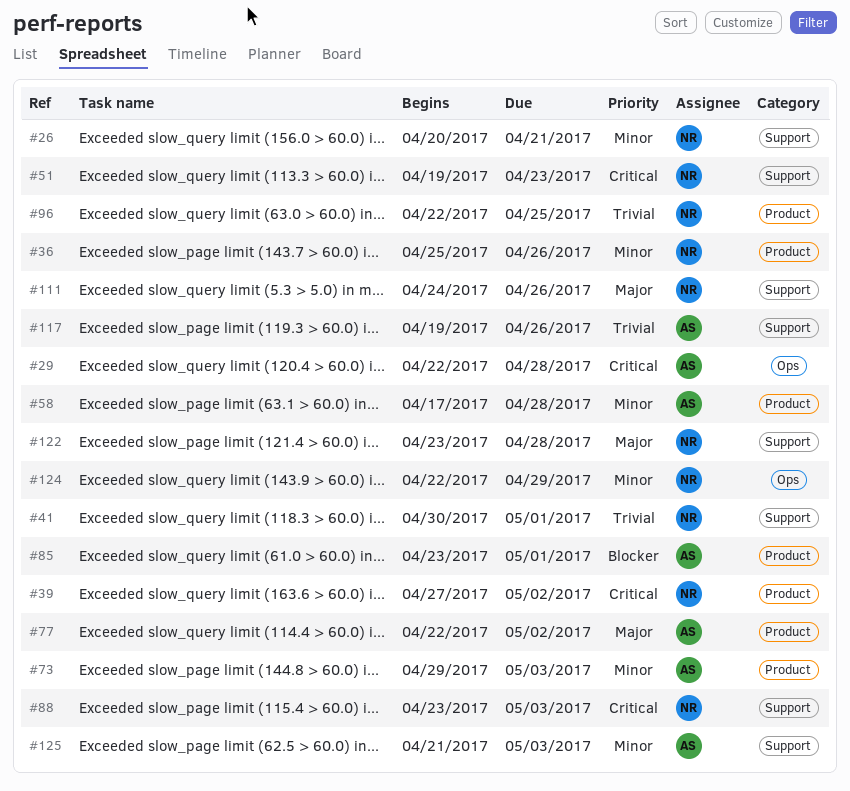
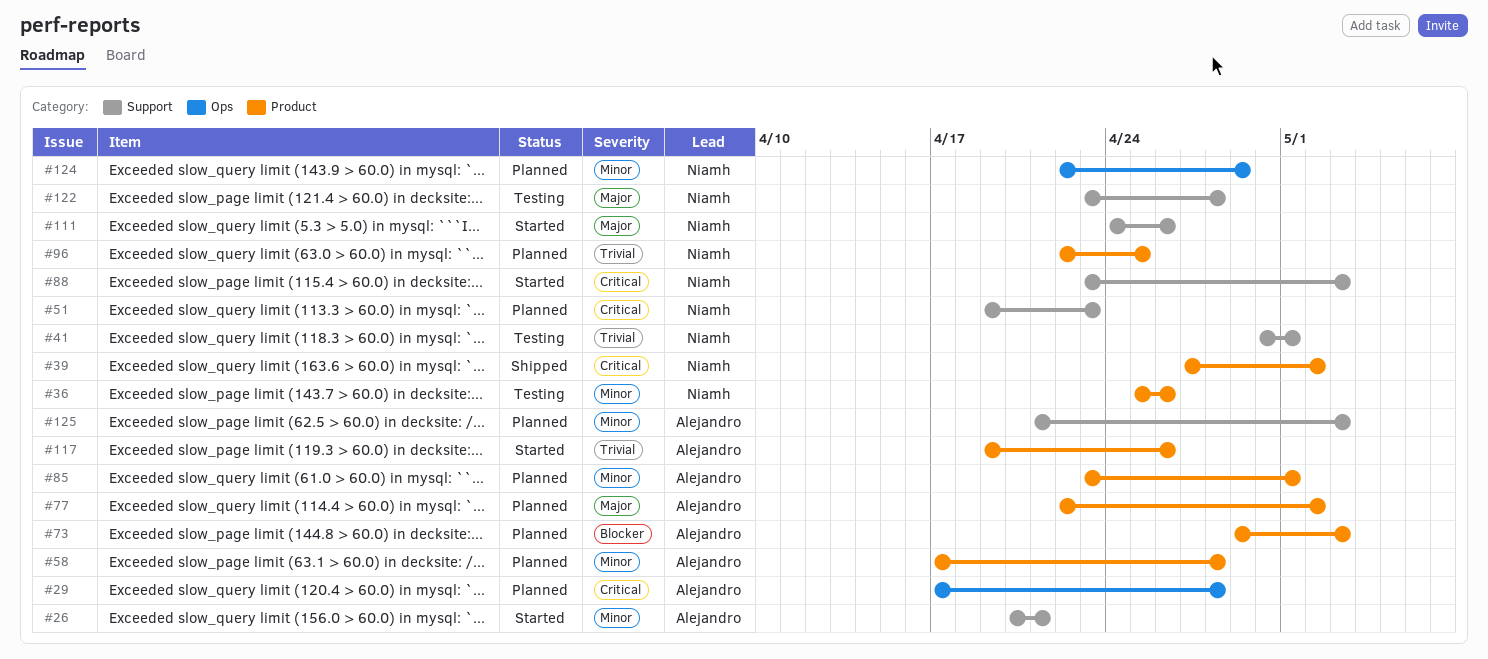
#26, owner: Niamh -> Alejandro
#29, start: Apr 22 -> Apr 17
#73, priority: Minor -> Blocker
#85, priority: Blocker -> Minor
#117, label: Support -> Product

